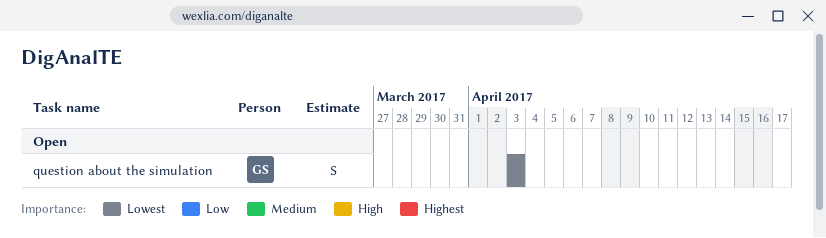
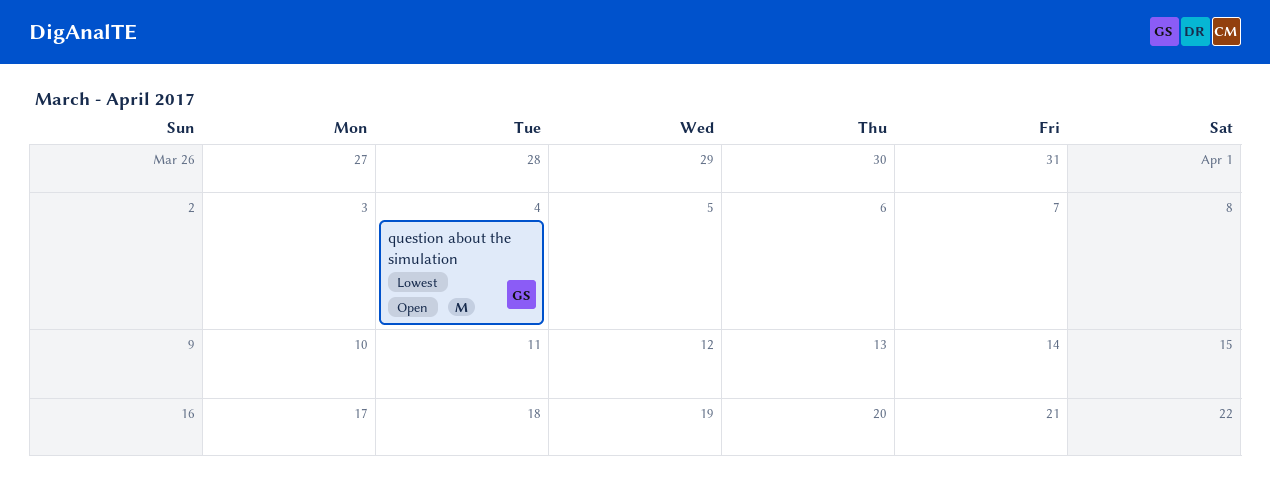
question about the simulation, estimate: S -> M
question about the simulation, due: Apr 3 -> Apr 4

